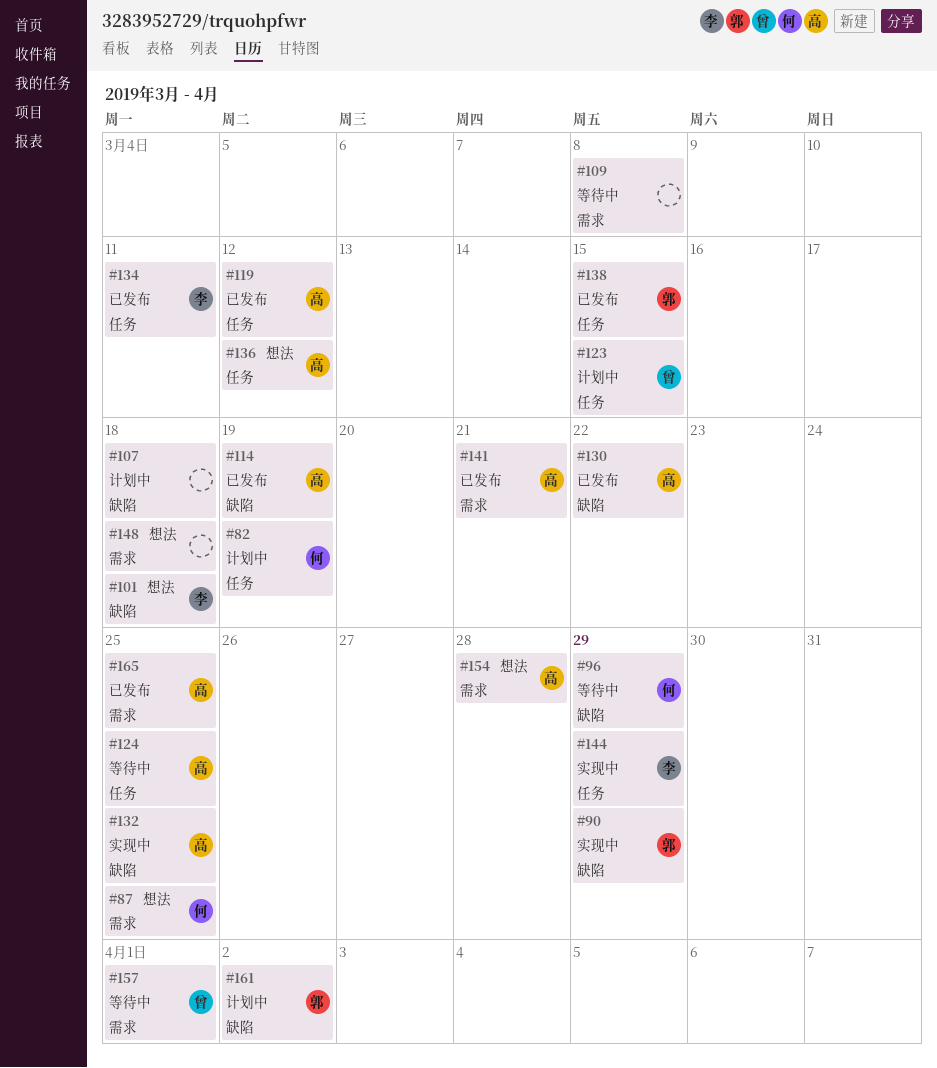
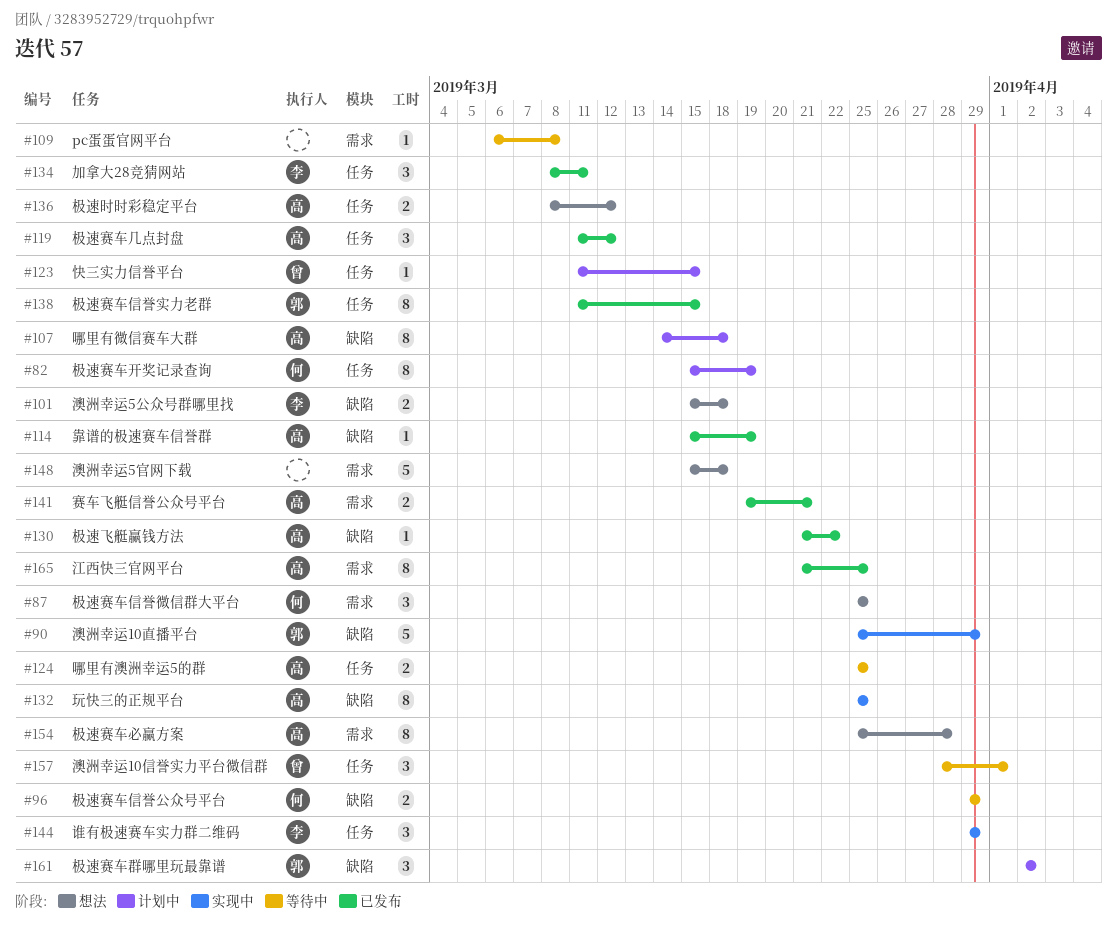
#107, owner: none -> 高
#157, label: 需求 -> 任务

